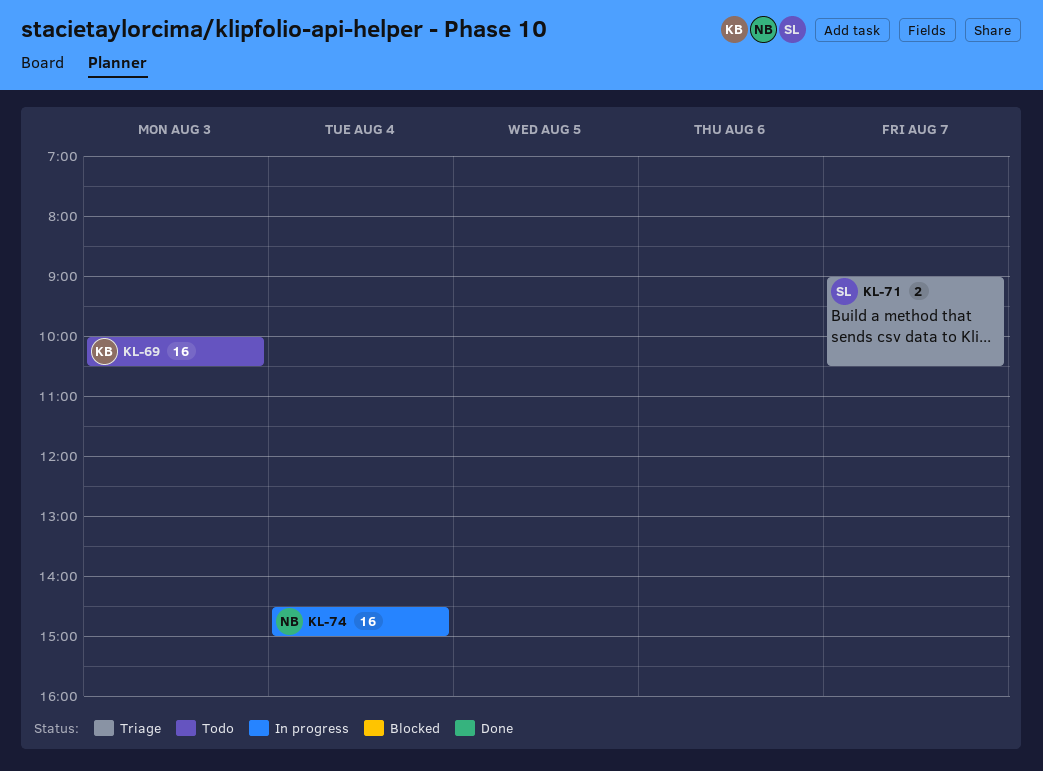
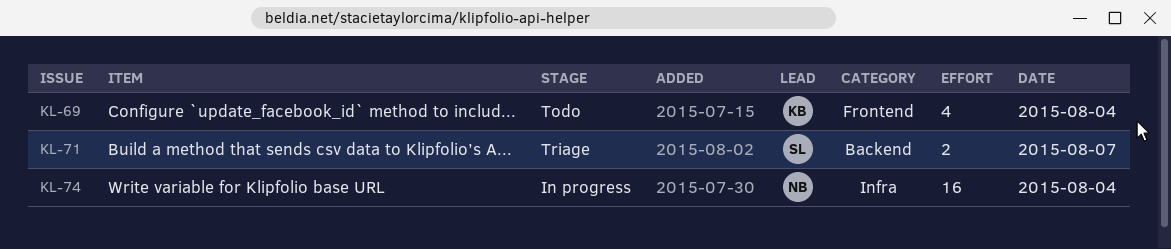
KL-69, estimate: 16 -> 4
KL-69, day: Aug 3 -> Aug 4

